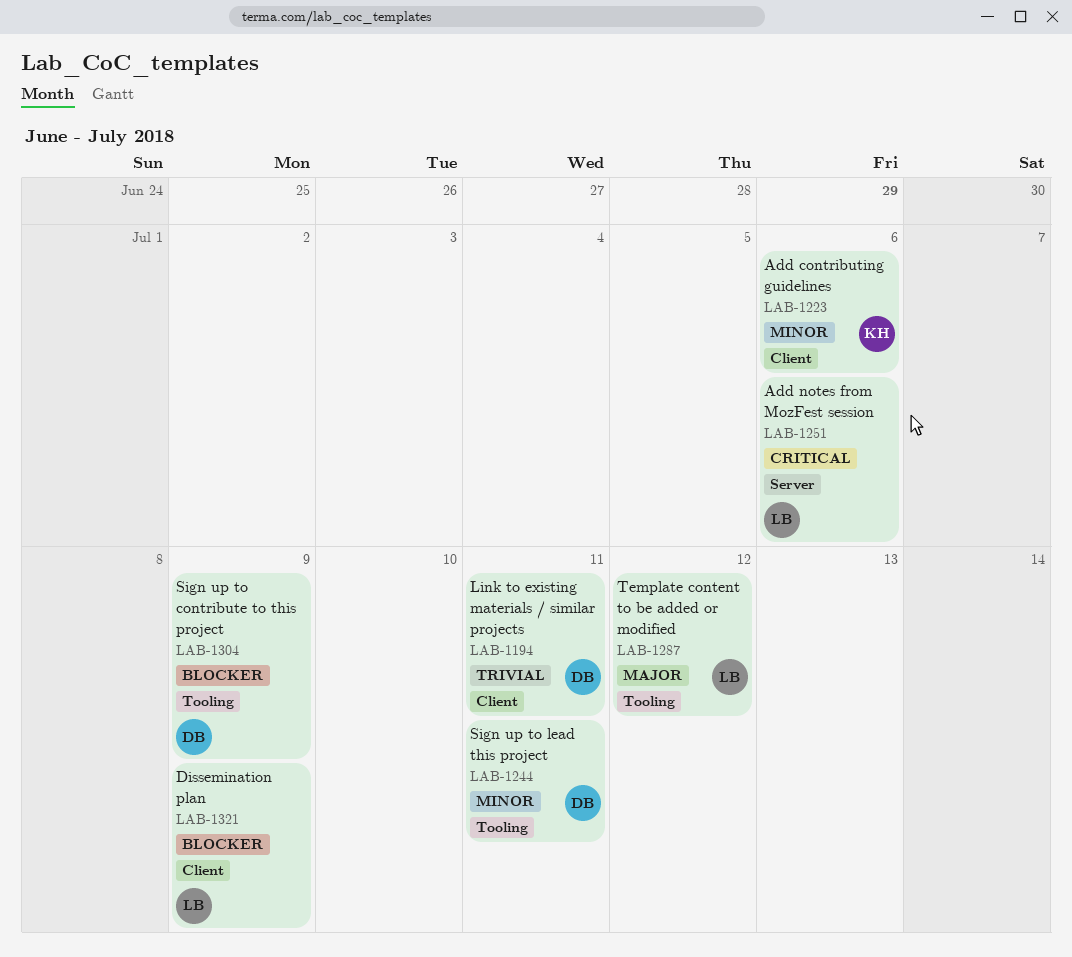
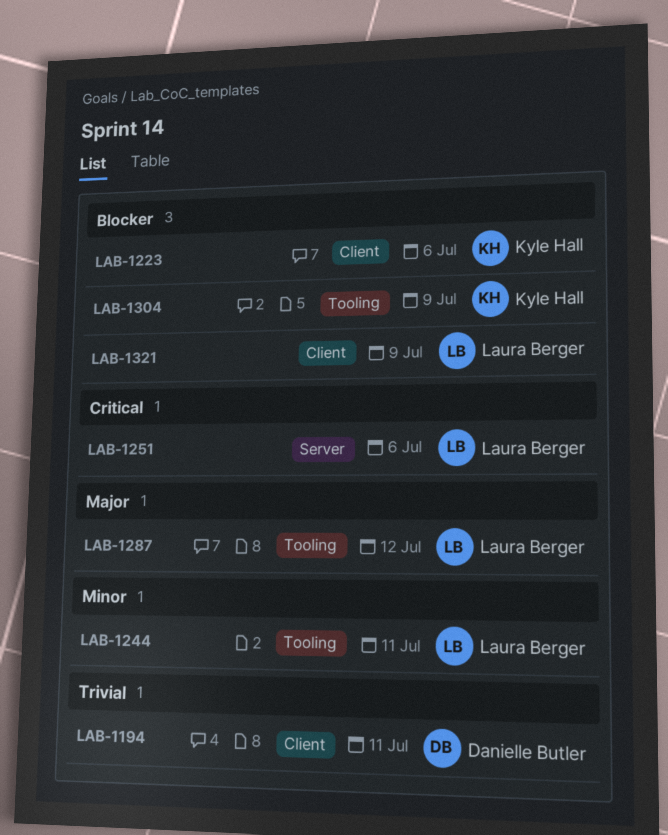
LAB-1223, priority: Minor -> Blocker
LAB-1244, owner: Danielle Butler -> Laura Berger
LAB-1304, owner: Danielle Butler -> Kyle Hall

